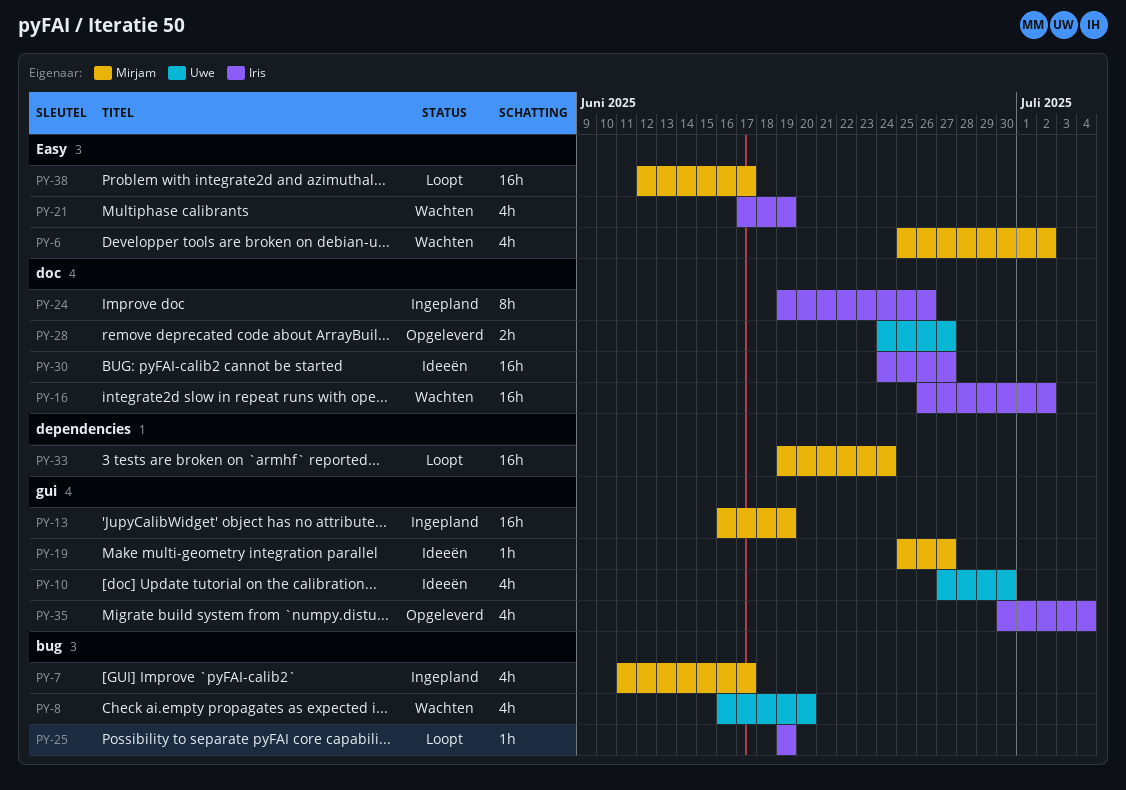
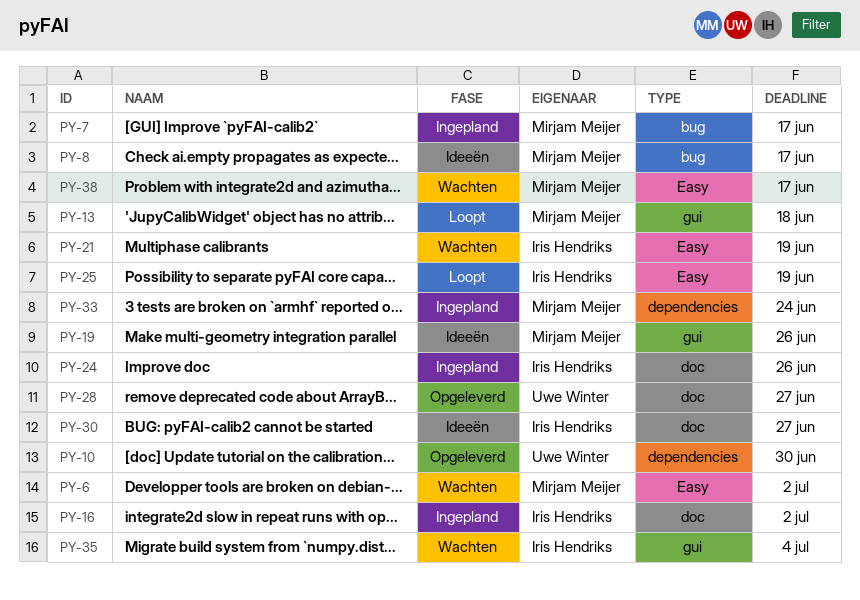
PY-8, status: Wachten -> Ideeën
PY-8, owner: Uwe Winter -> Mirjam Meijer
PY-8, due: Jun 20 -> Jun 17
PY-10, status: Ideeën -> Opgeleverd
PY-10, label: gui -> dependencies
PY-13, status: Ingepland -> Loopt
PY-13, due: Jun 19 -> Jun 18
PY-16, status: Wachten -> Ingepland
PY-19, due: Jun 27 -> Jun 26
PY-25, label: bug -> Easy
PY-33, status: Loopt -> Ingepland
PY-35, status: Opgeleverd -> Wachten
PY-38, status: Loopt -> Wachten

